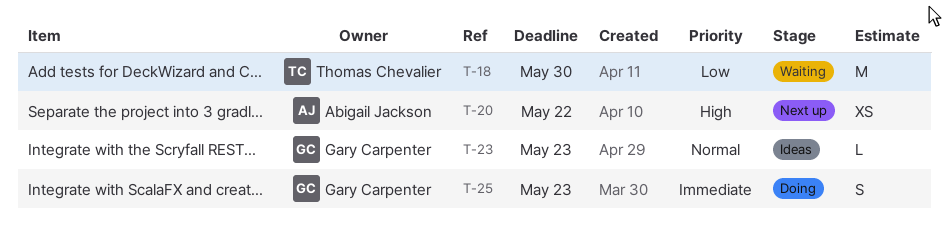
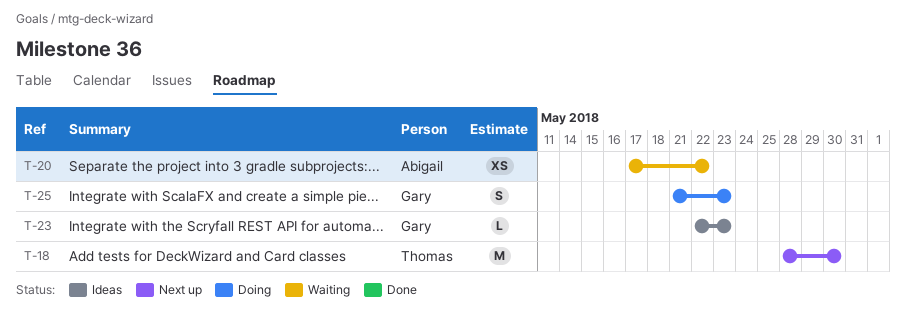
T-18, status: Waiting -> Next up
T-20, status: Next up -> Waiting

